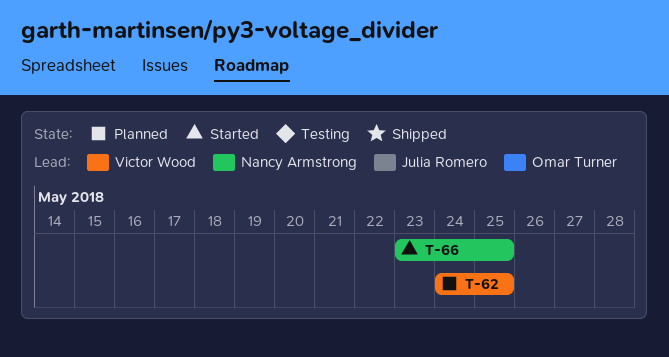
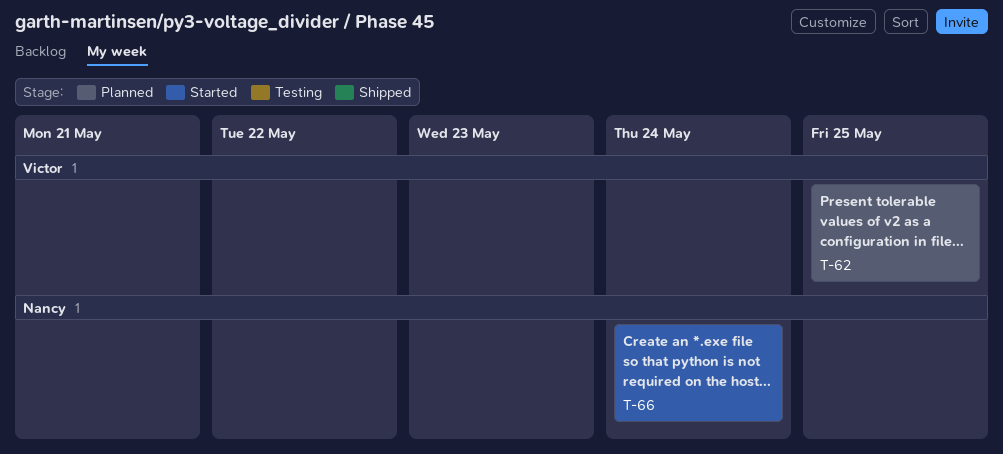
T-66, due: May 25 -> May 24

